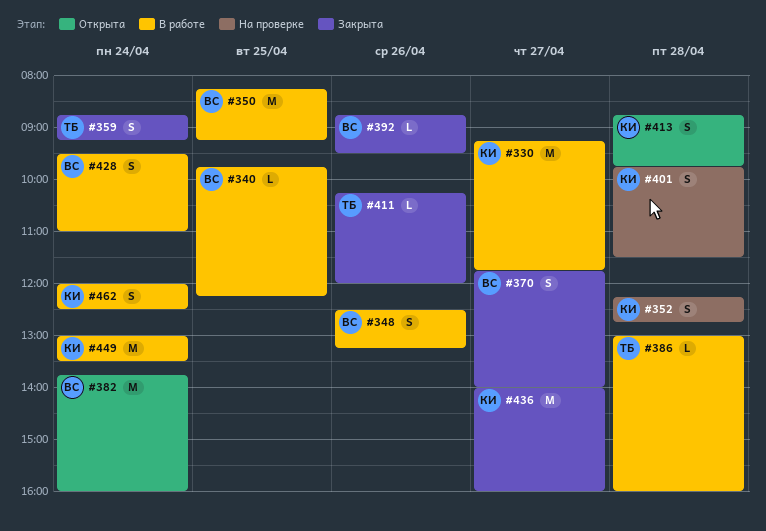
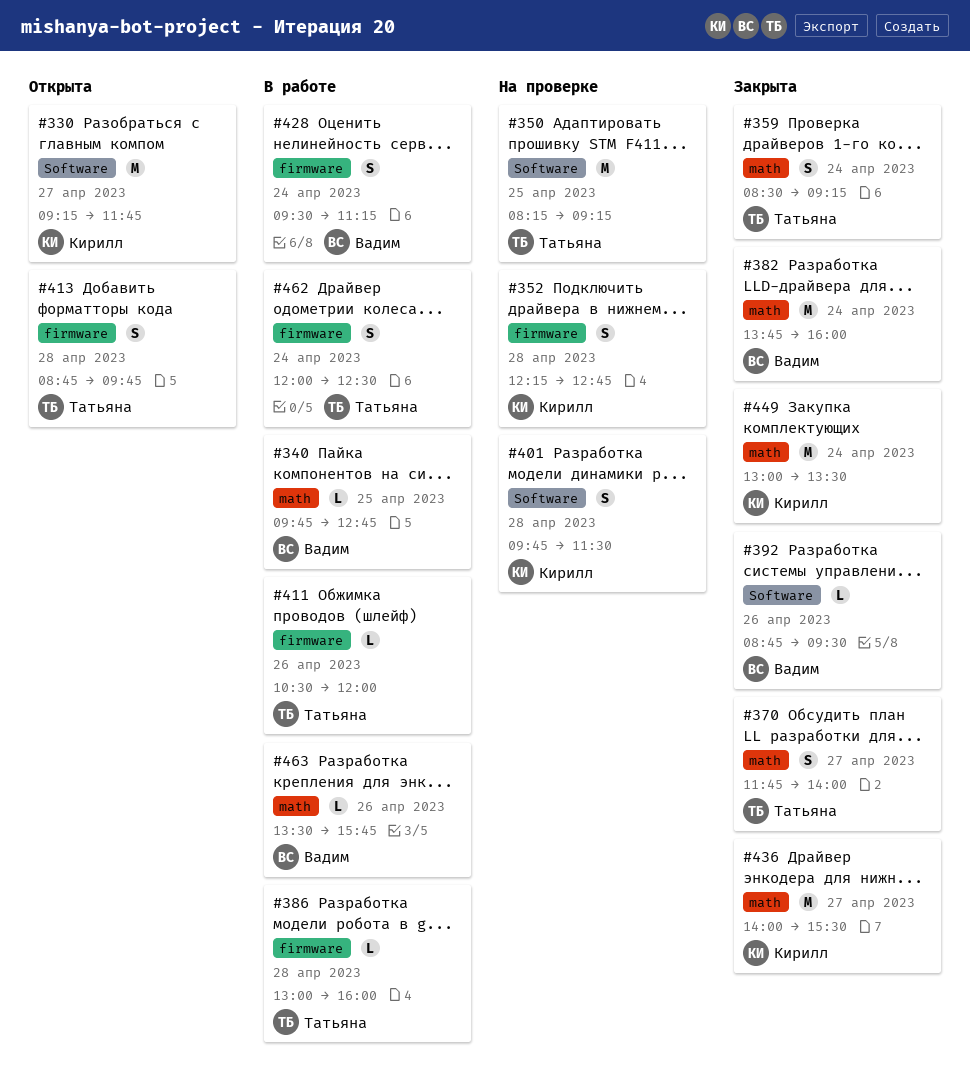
#330, status: В работе -> Открыта
#340, ends: 12:15 -> 12:45
#348: present -> none
#350, status: В работе -> На проверке
#350, owner: Вадим -> Татьяна
#359, begins: 08:45 -> 08:30
#370, owner: Вадим -> Татьяна
#382, status: Открыта -> Закрыта
#411, status: Закрыта -> В работе
#411, begins: 10:15 -> 10:30
#413, owner: Кирилл -> Татьяна
#428, ends: 11:00 -> 11:15
#436, ends: 16:00 -> 15:30
#449, status: В работе -> Закрыта
#462, owner: Кирилл -> Татьяна
#463: none -> present

